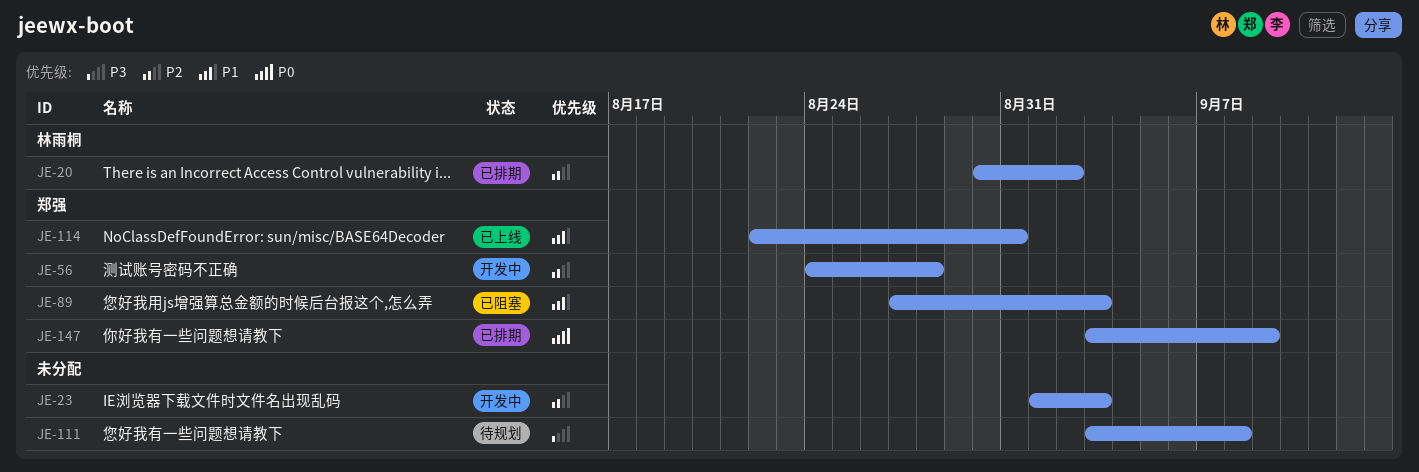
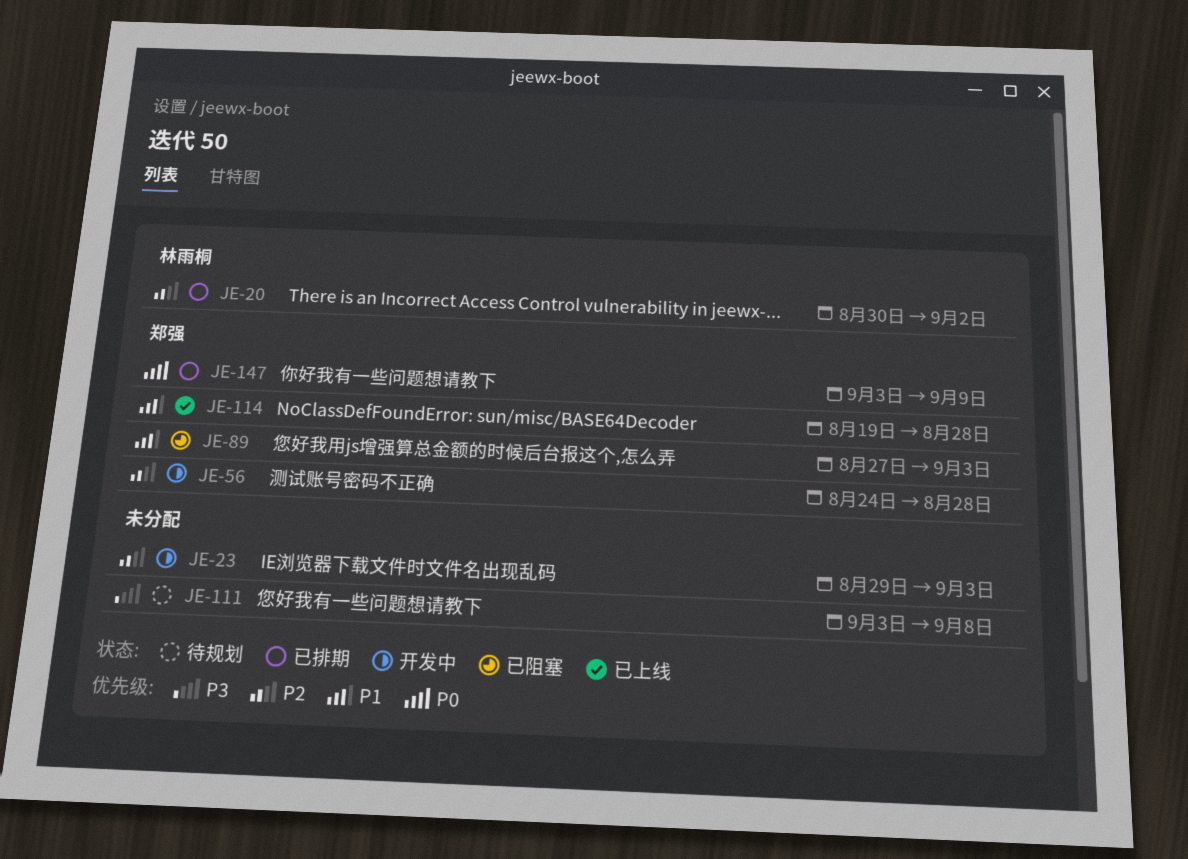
JE-23, start: Sep 1 -> Aug 29
JE-114, start: Aug 22 -> Aug 19
JE-114, due: Aug 31 -> Aug 28

